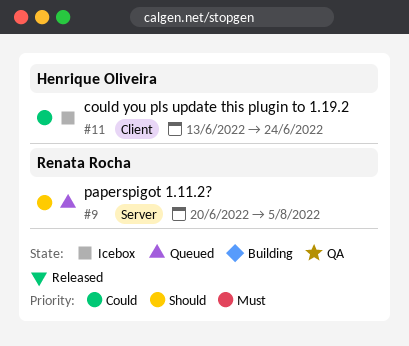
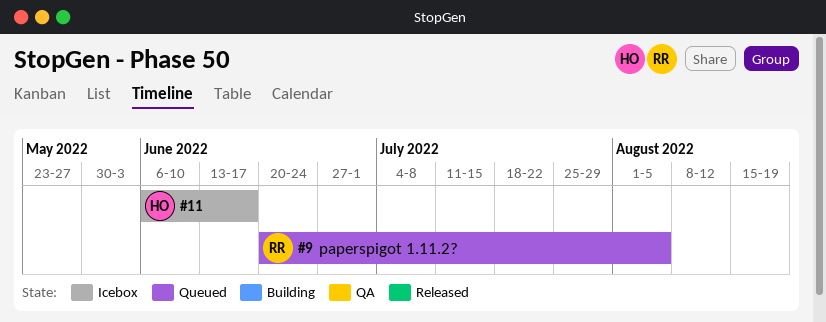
#11, start: Jun 13 -> Jun 6
#11, due: Jun 24 -> Jun 17

